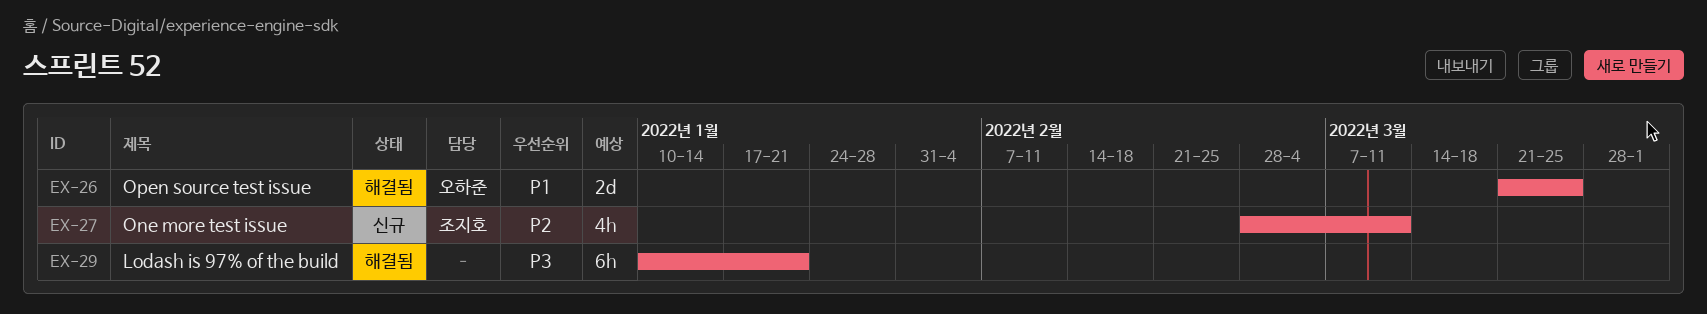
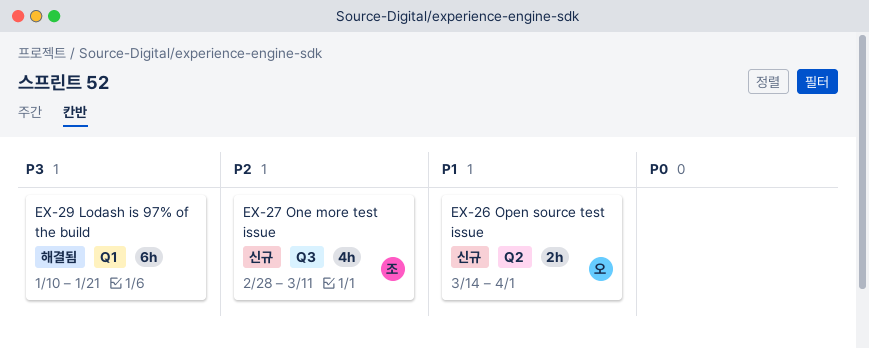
EX-26, status: 해결됨 -> 신규
EX-26, estimate: 2d -> 2h
EX-26, start: Mar 21 -> Mar 14
EX-26, due: Mar 25 -> Apr 1

